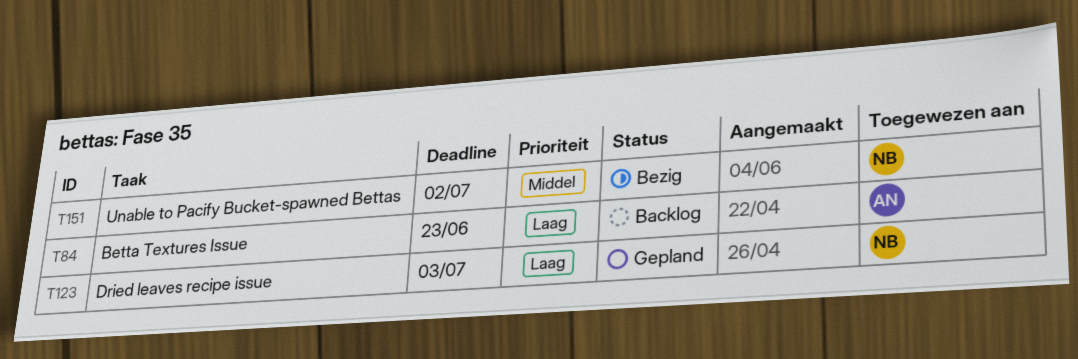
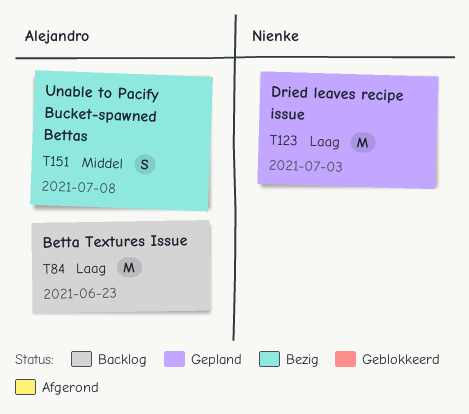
T151, owner: Nienke -> Alejandro
T151, due: Jul 2 -> Jul 8

